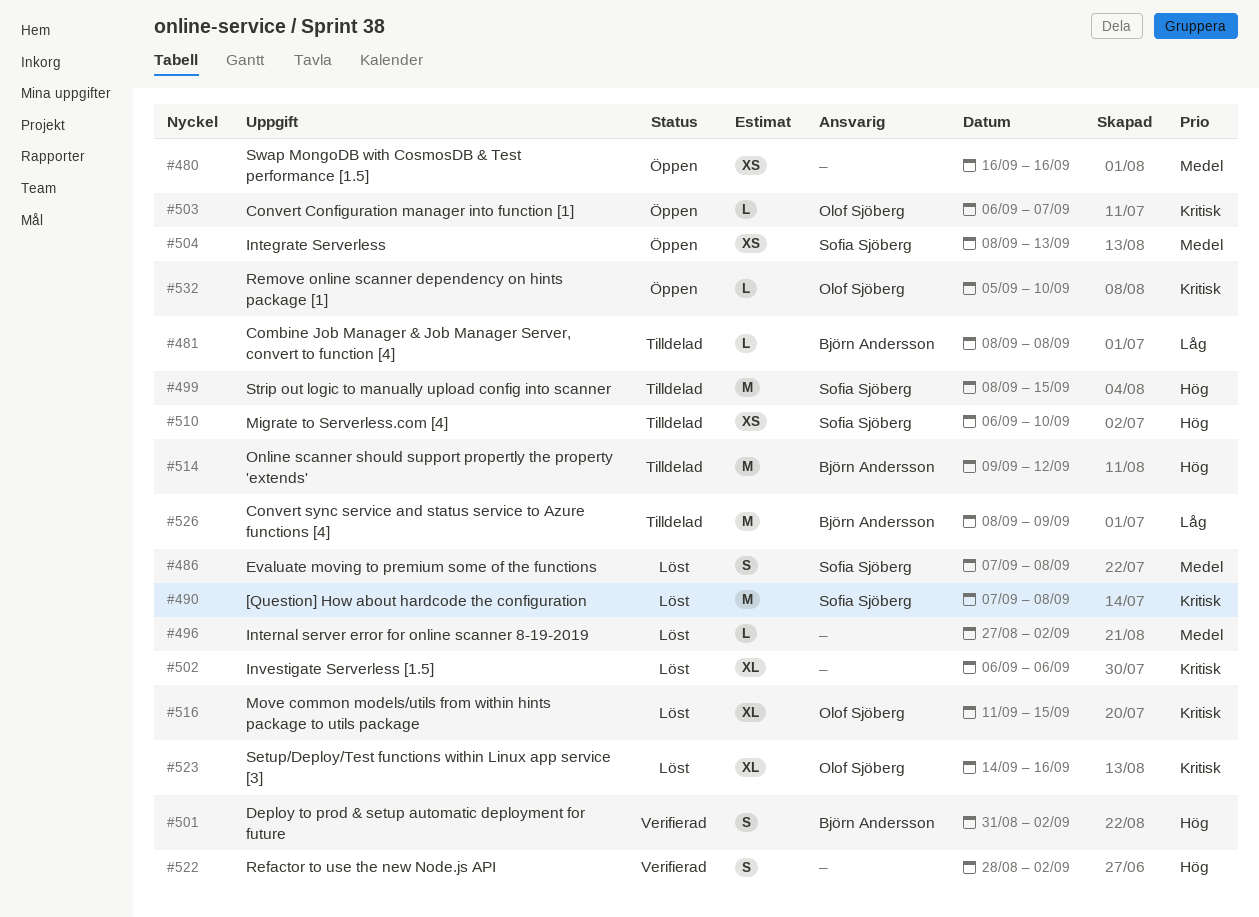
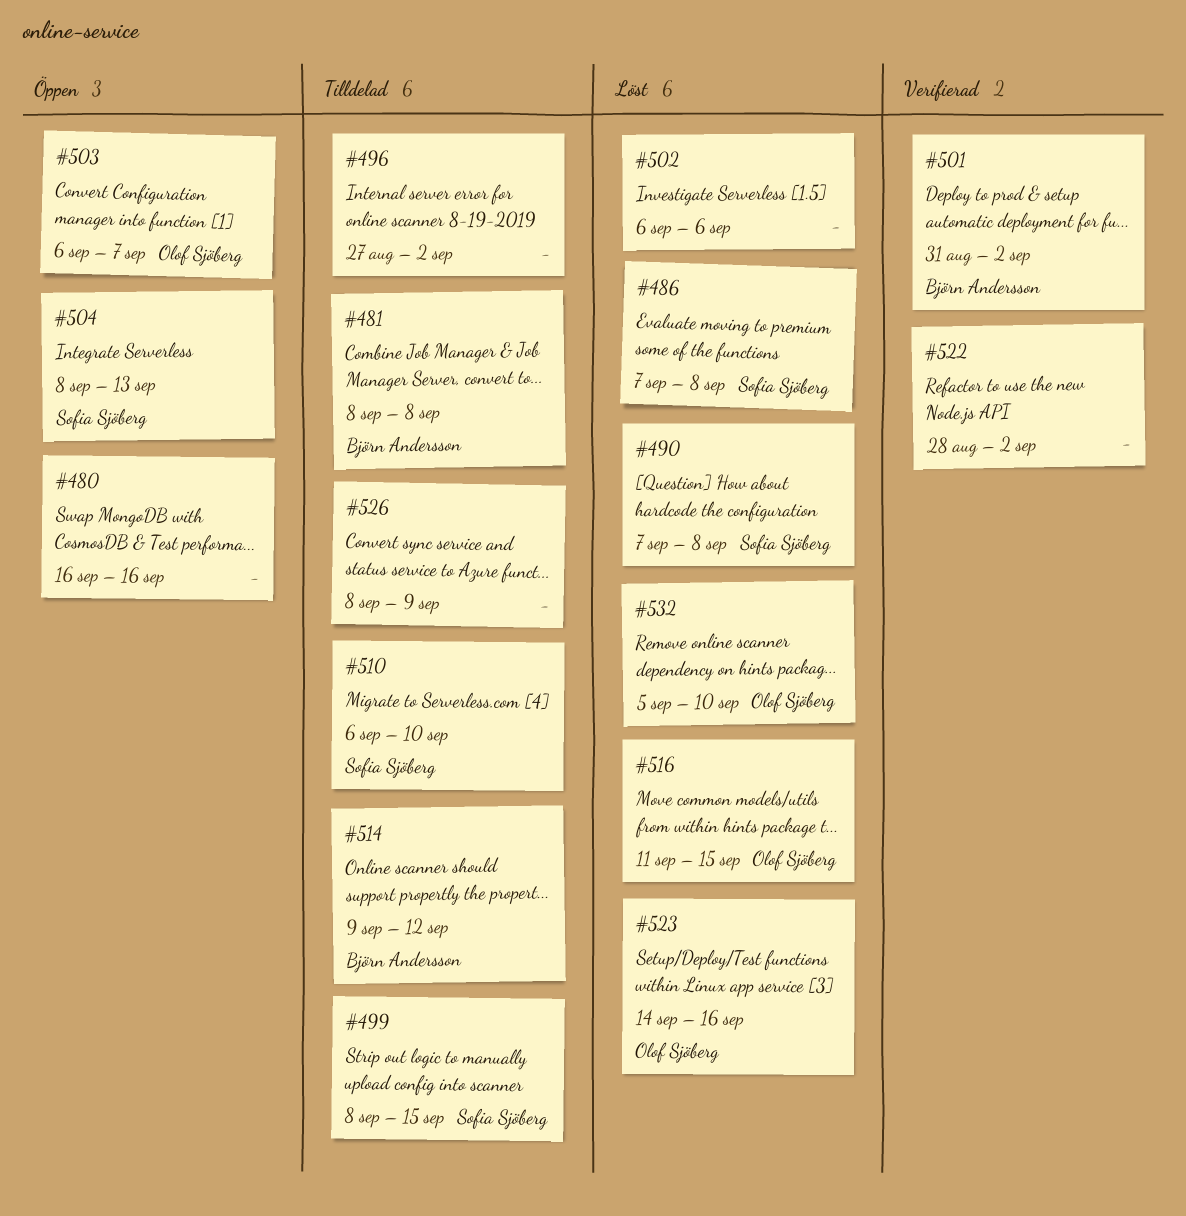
#496, status: Löst -> Tilldelad
#526, owner: Björn Andersson -> none
#532, status: Öppen -> Löst

